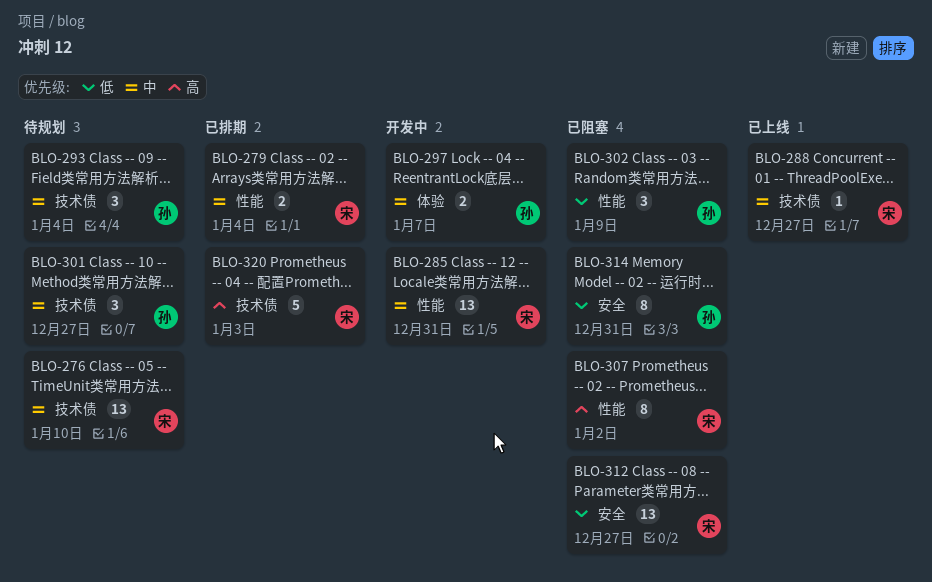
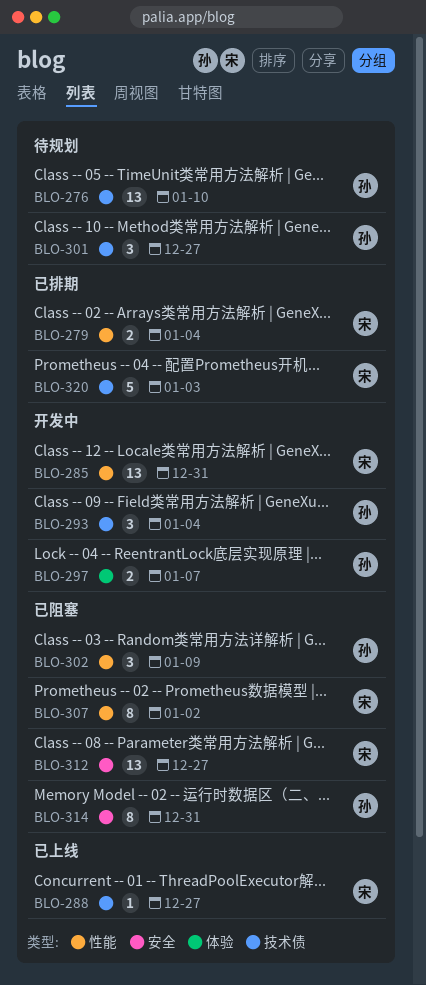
BLO-276, owner: 宋 -> 孙
BLO-293, status: 待规划 -> 开发中

